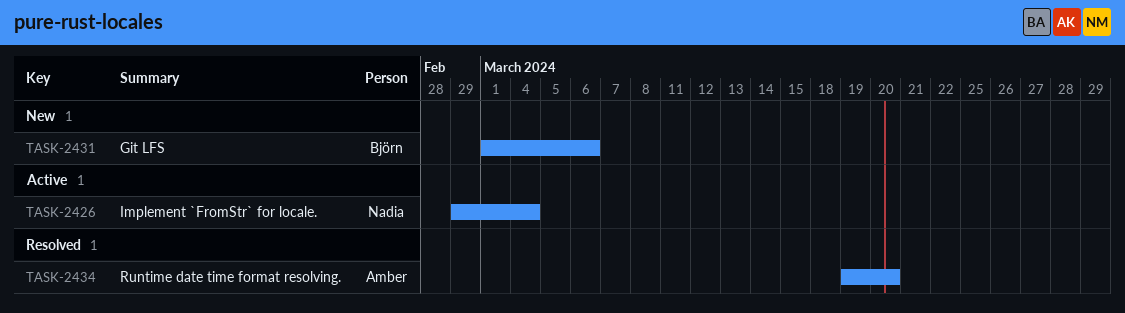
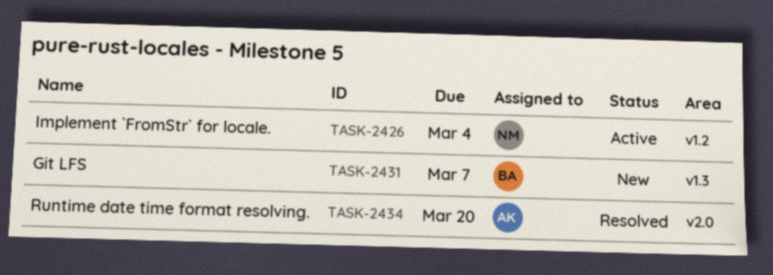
TASK-2431, due: Mar 6 -> Mar 7

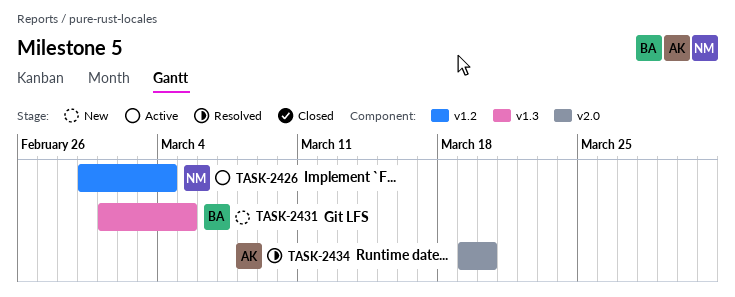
TASK-2431, due: Mar 7 -> Mar 5

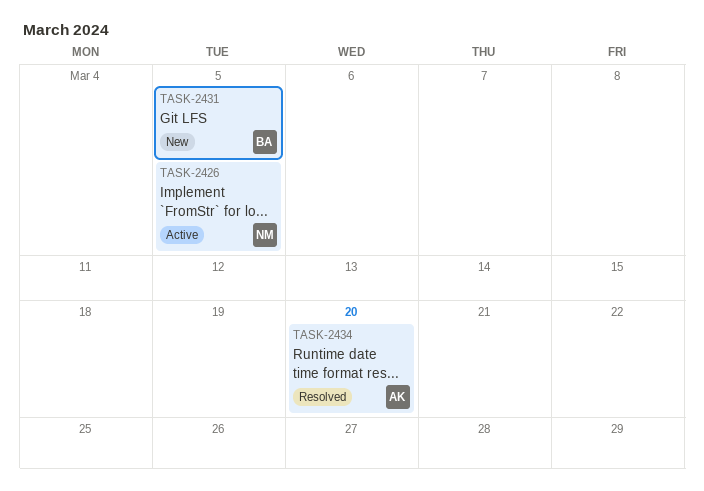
TASK-2426, due: Mar 4 -> Mar 5

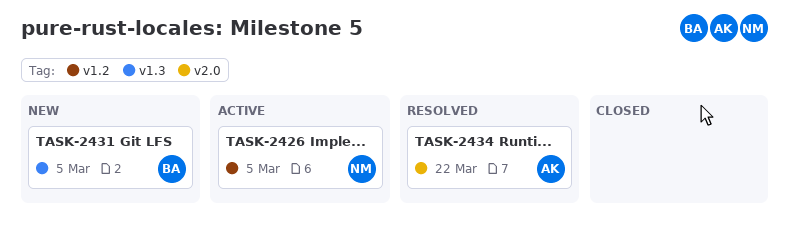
TASK-2434, due: Mar 20 -> Mar 22

